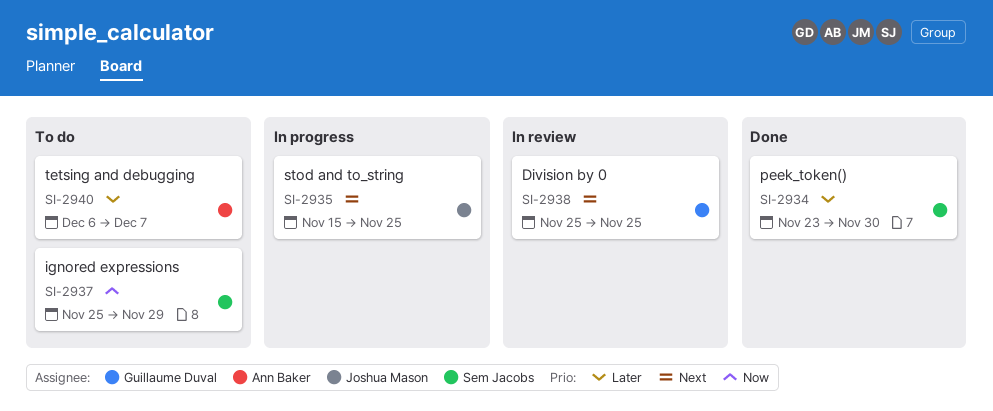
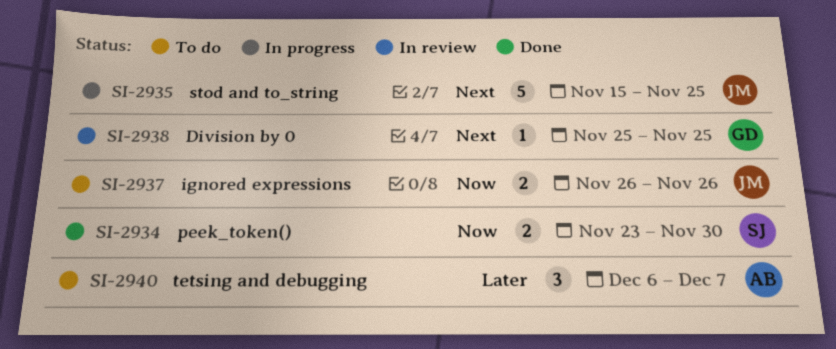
SI-2934, priority: Later -> Now
SI-2937, owner: Sem Jacobs -> Joshua Mason
SI-2937, start: Nov 25 -> Nov 26
SI-2937, due: Nov 29 -> Nov 26

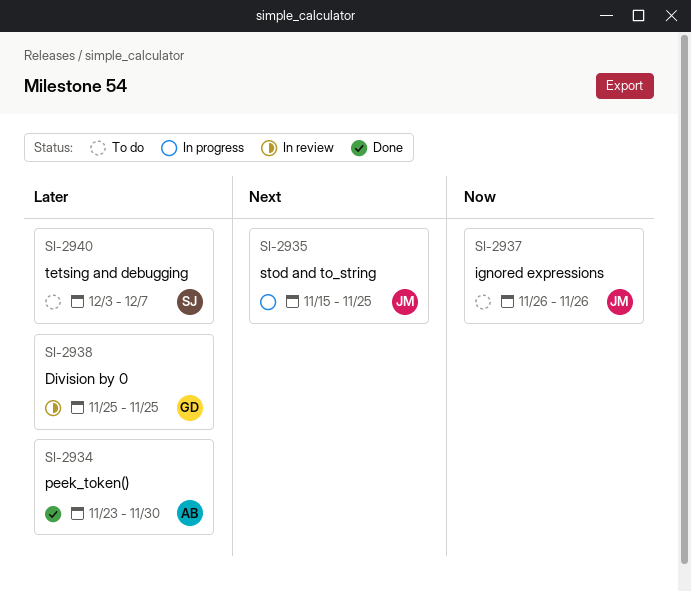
SI-2934, owner: SJ -> AB
SI-2934, priority: Now -> Later
SI-2938, priority: Next -> Later
SI-2940, owner: AB -> SJ
SI-2940, start: Dec 6 -> Dec 3

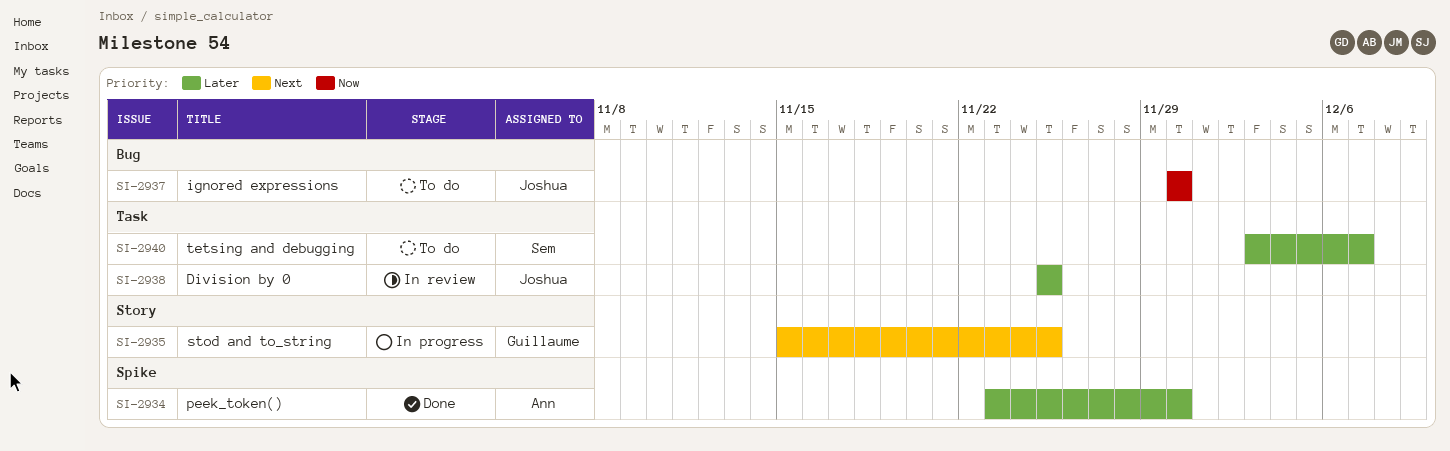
SI-2935, owner: Joshua -> Guillaume
SI-2937, start: Nov 26 -> Nov 30
SI-2937, due: Nov 26 -> Nov 30
SI-2938, owner: Guillaume -> Joshua

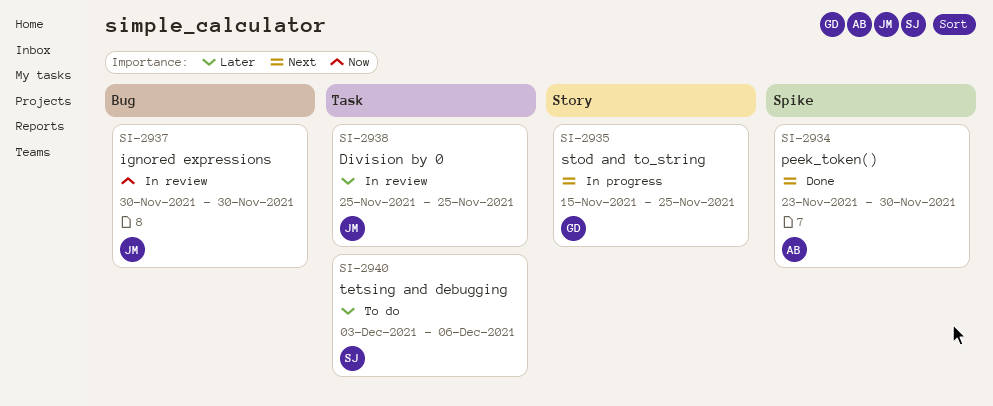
SI-2934, priority: Later -> Next
SI-2937, status: To do -> In review
SI-2940, due: Dec 7 -> Dec 6

